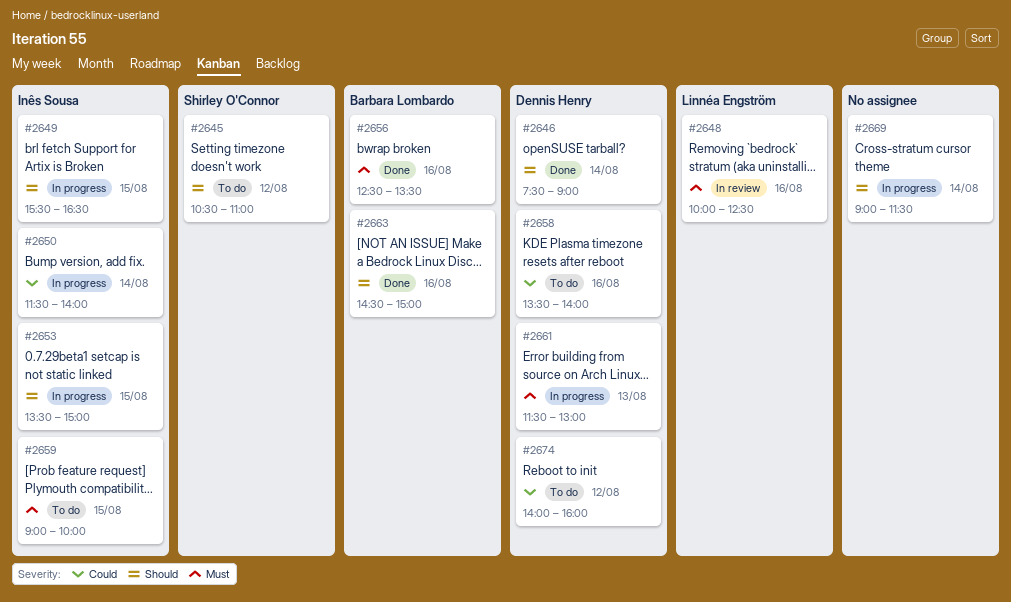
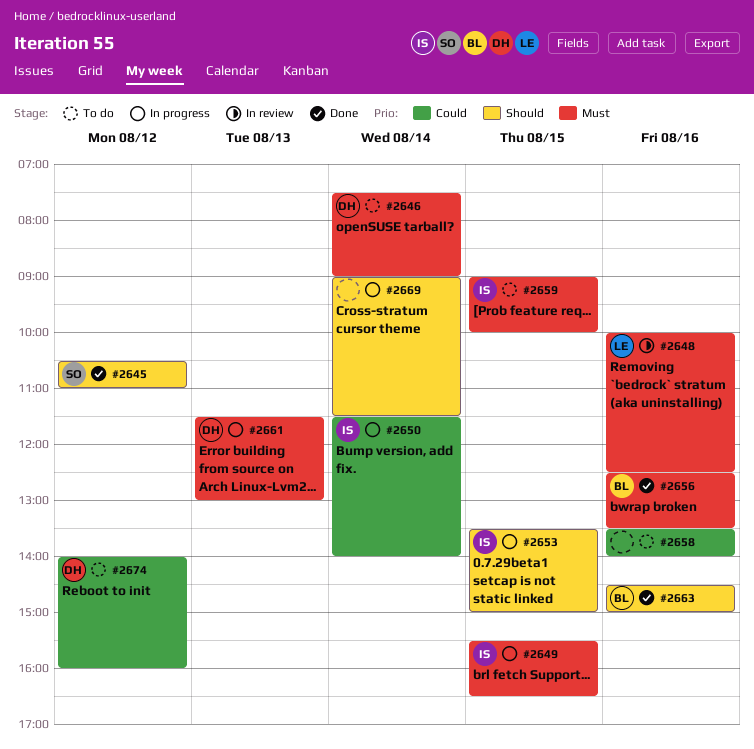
#2645, status: To do -> Done
#2646, status: Done -> To do
#2646, priority: Should -> Must
#2649, priority: Should -> Must
#2658, owner: Dennis Henry -> none

